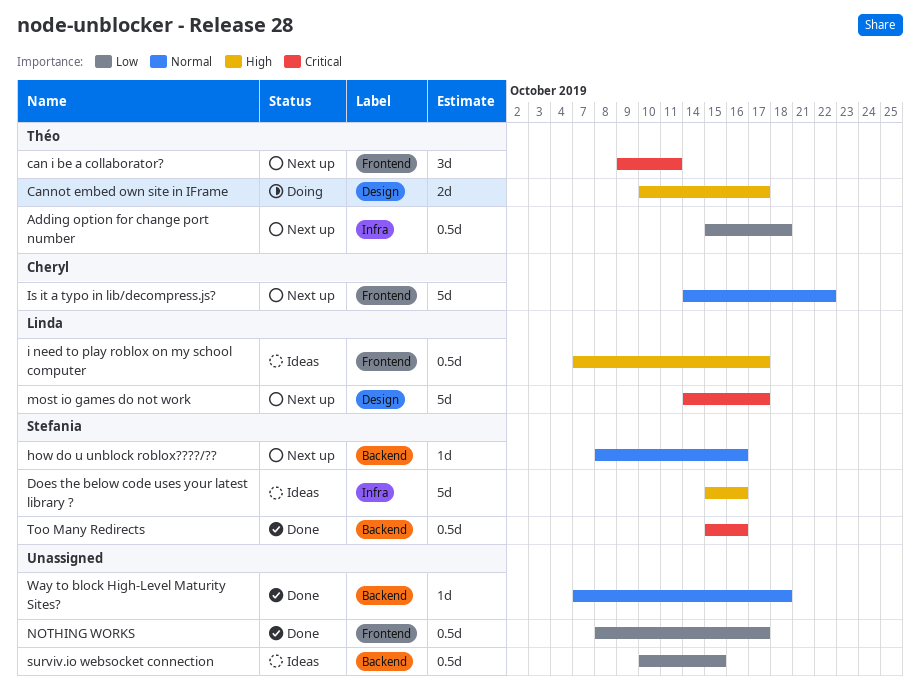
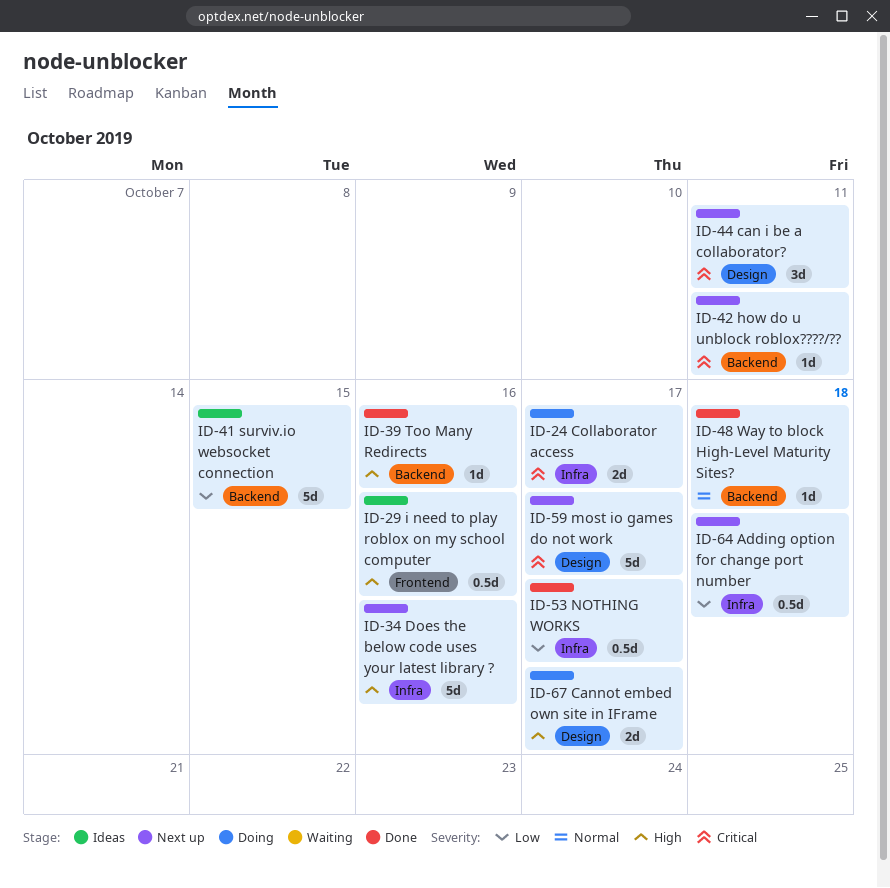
can i be a collaborator?, label: Frontend -> Design
Collaborator access: none -> present
Does the below code uses your latest library ?, status: Ideas -> Next up
how do u unblock roblox????/??, priority: Normal -> Critical
how do u unblock roblox????/??, due: Oct 16 -> Oct 11
i need to play roblox on my school computer, due: Oct 17 -> Oct 16
Is it a typo in lib/decompress.js?: present -> none
NOTHING WORKS, label: Frontend -> Infra
surviv.io websocket connection, estimate: 0.5d -> 5d
Too Many Redirects, priority: Critical -> High
Too Many Redirects, estimate: 0.5d -> 1d

